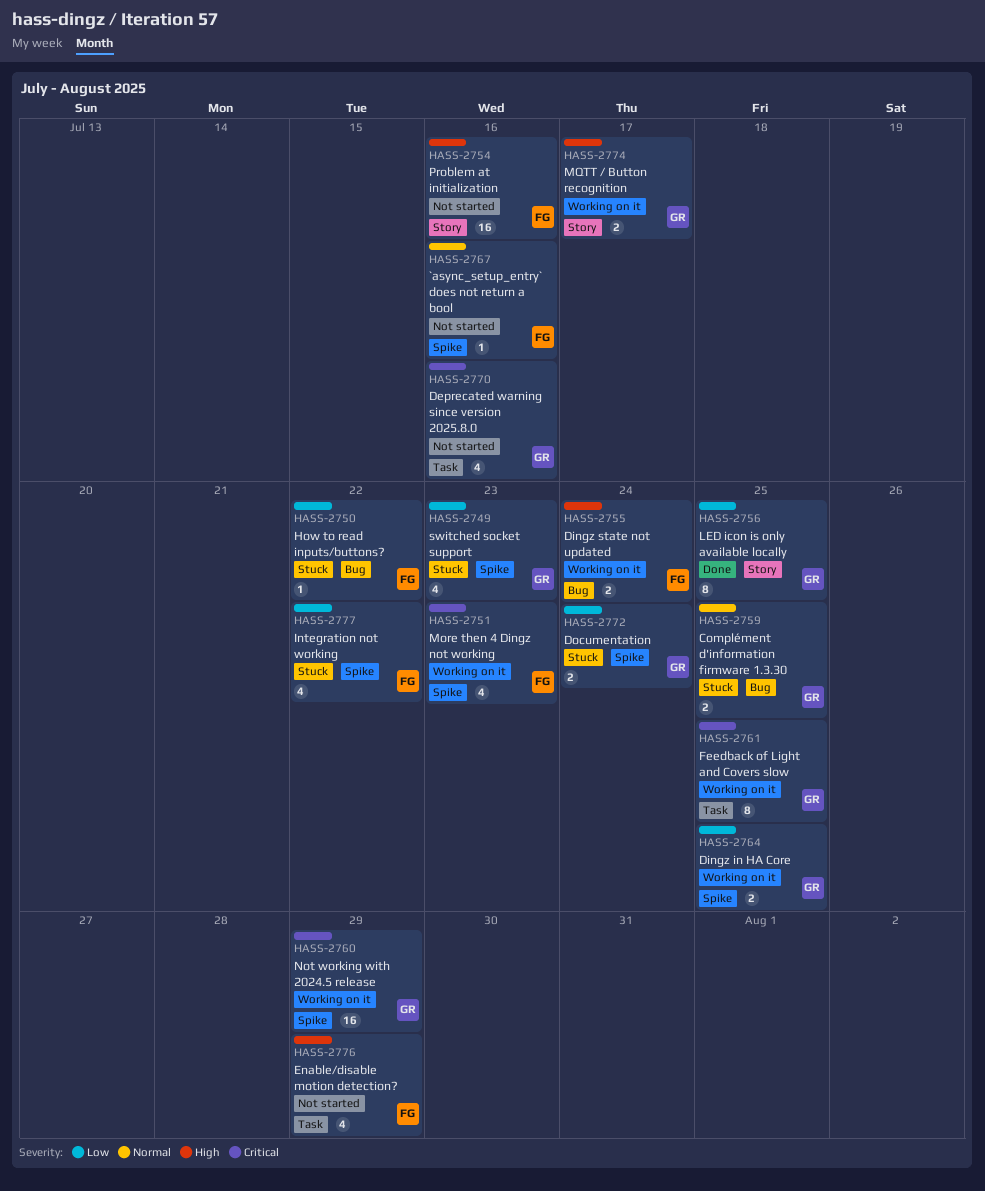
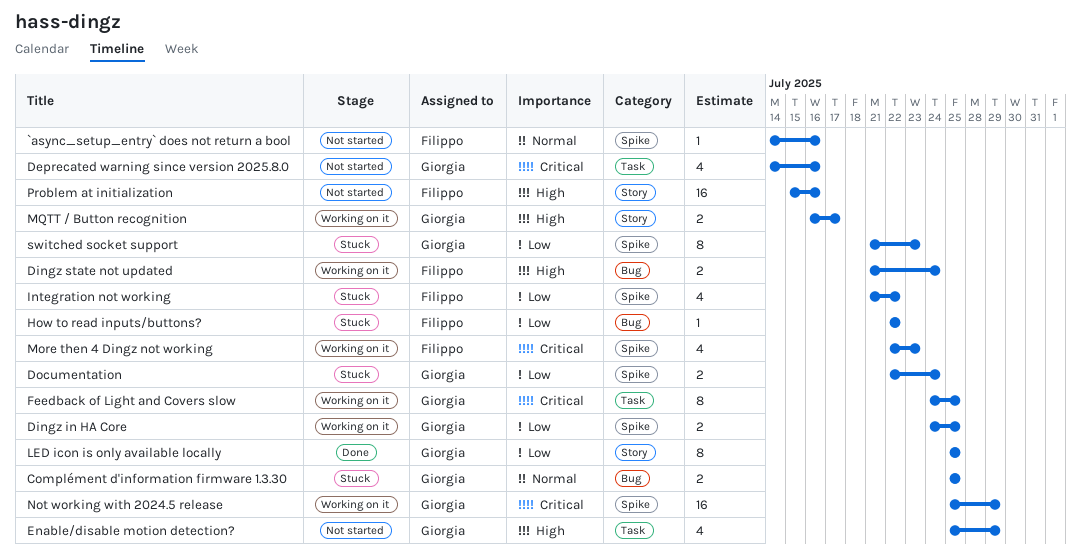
Enable/disable motion detection?, owner: Filippo -> Giorgia
switched socket support, estimate: 4 -> 8

